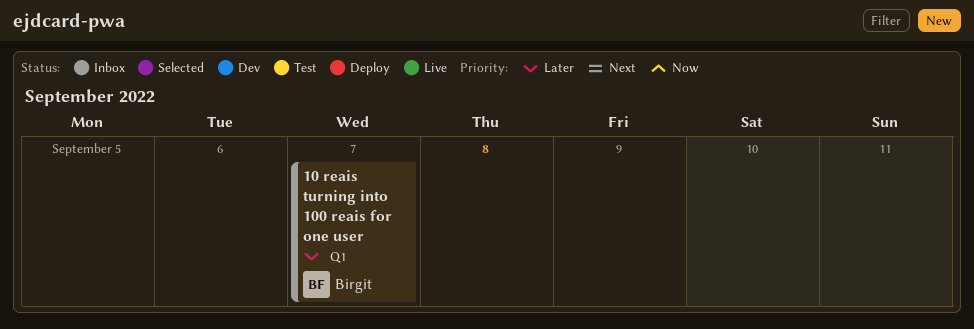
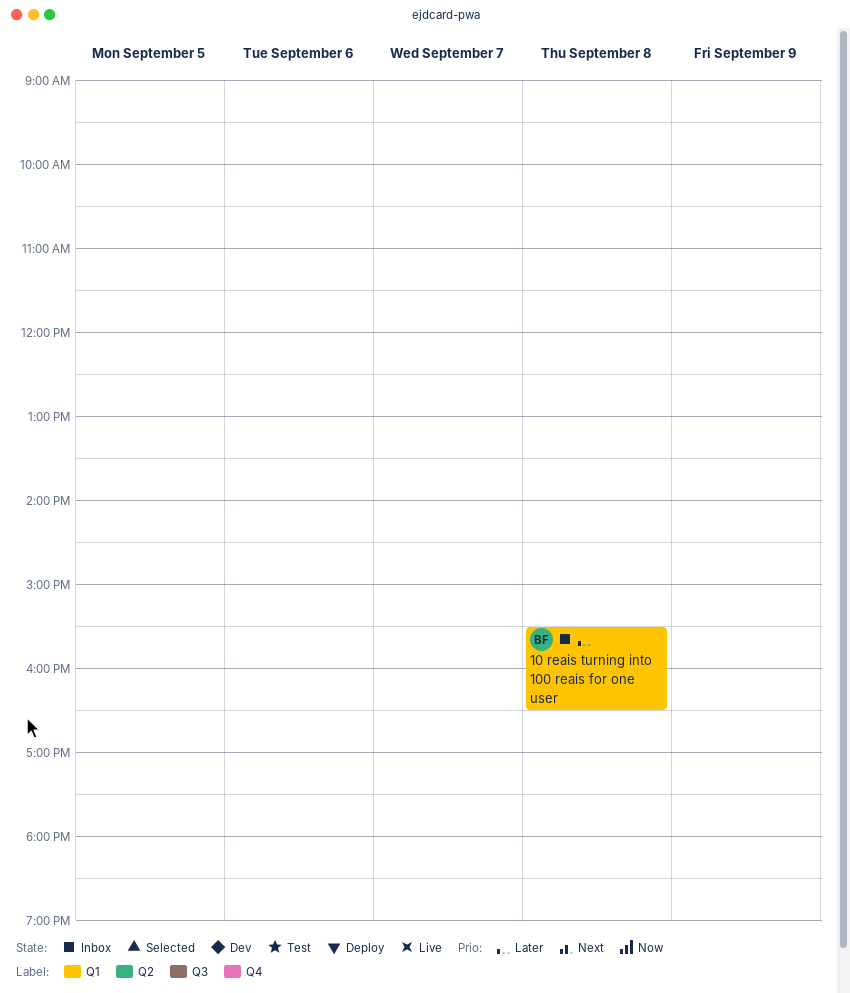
10 reais turning into 100 reais for one user, day: Sep 7 -> Sep 8

